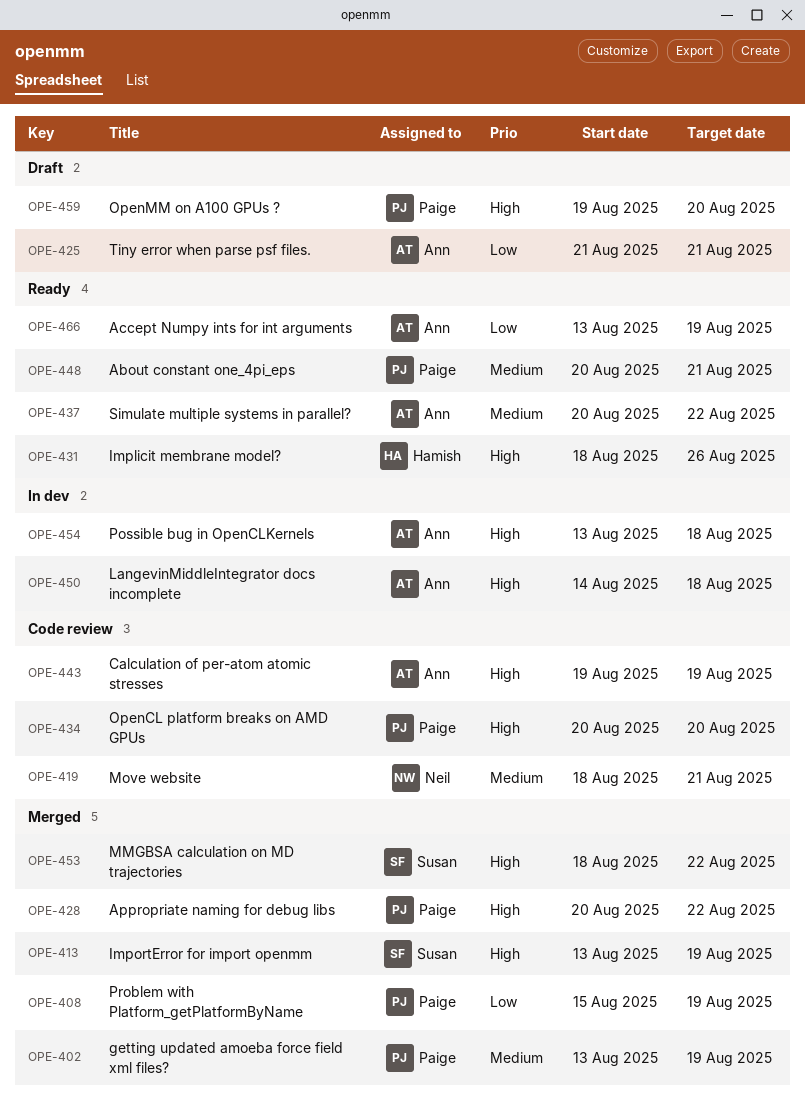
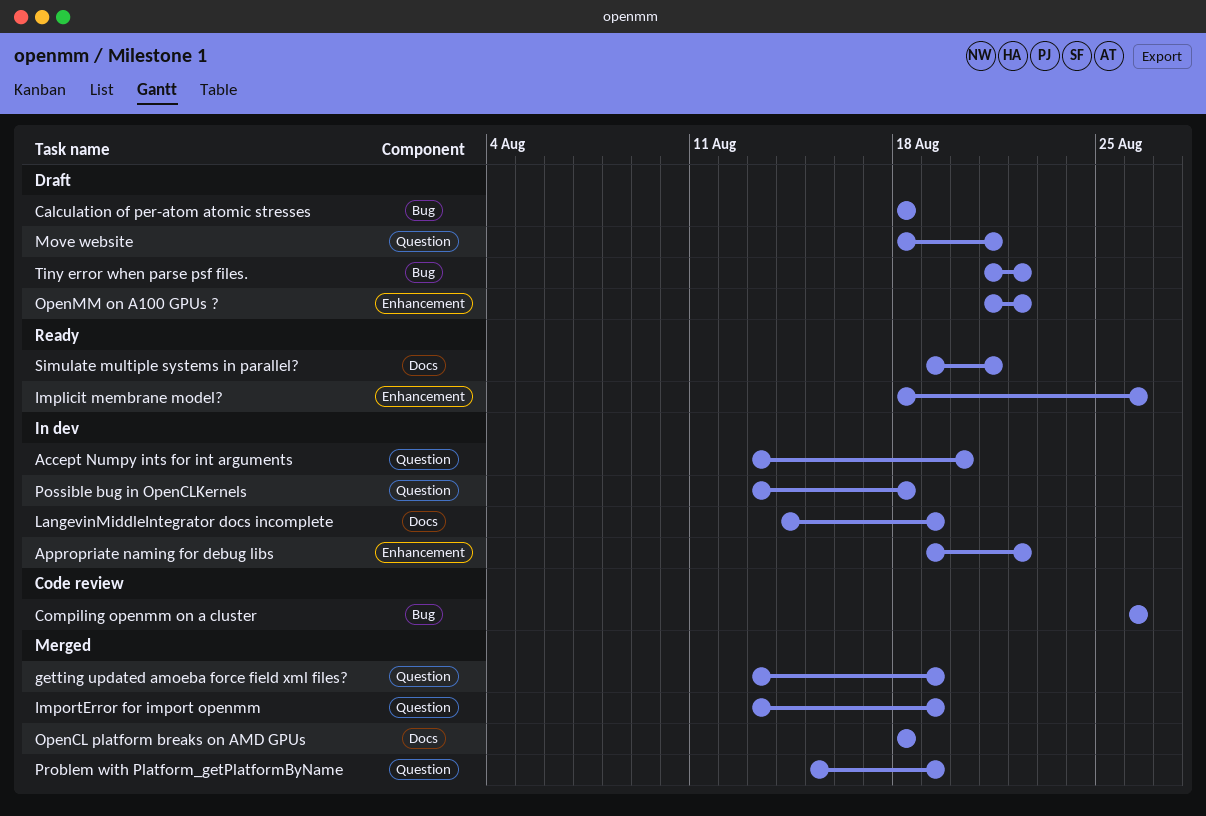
About constant one_4pi_eps: present -> none
Accept Numpy ints for int arguments, status: Ready -> In dev
Accept Numpy ints for int arguments, due: Aug 19 -> Aug 20
Appropriate naming for debug libs, status: Merged -> In dev
Appropriate naming for debug libs, start: Aug 20 -> Aug 19
Calculation of per-atom atomic stresses, status: Code review -> Draft
Calculation of per-atom atomic stresses, start: Aug 19 -> Aug 18
Calculation of per-atom atomic stresses, due: Aug 19 -> Aug 18
Compiling openmm on a cluster: none -> present
LangevinMiddleIntegrator docs incomplete, due: Aug 18 -> Aug 19
MMGBSA calculation on MD trajectories: present -> none
Move website, status: Code review -> Draft
OpenCL platform breaks on AMD GPUs, status: Code review -> Merged
OpenCL platform breaks on AMD GPUs, start: Aug 20 -> Aug 18
OpenCL platform breaks on AMD GPUs, due: Aug 20 -> Aug 18
OpenMM on A100 GPUs ?, start: Aug 19 -> Aug 21
OpenMM on A100 GPUs ?, due: Aug 20 -> Aug 22
Simulate multiple systems in parallel?, start: Aug 20 -> Aug 19
Simulate multiple systems in parallel?, due: Aug 22 -> Aug 21
Tiny error when parse psf files., due: Aug 21 -> Aug 22

